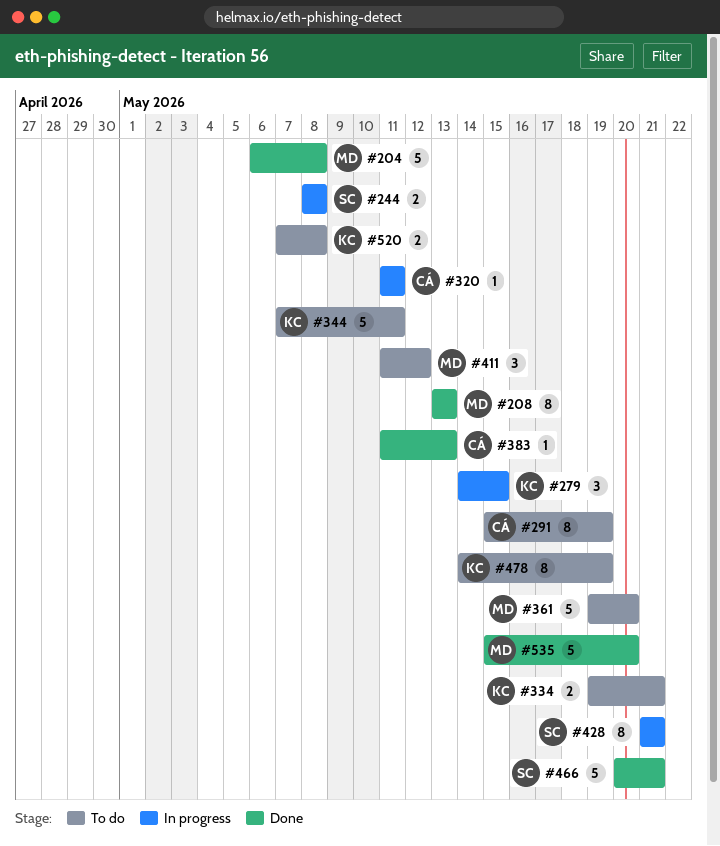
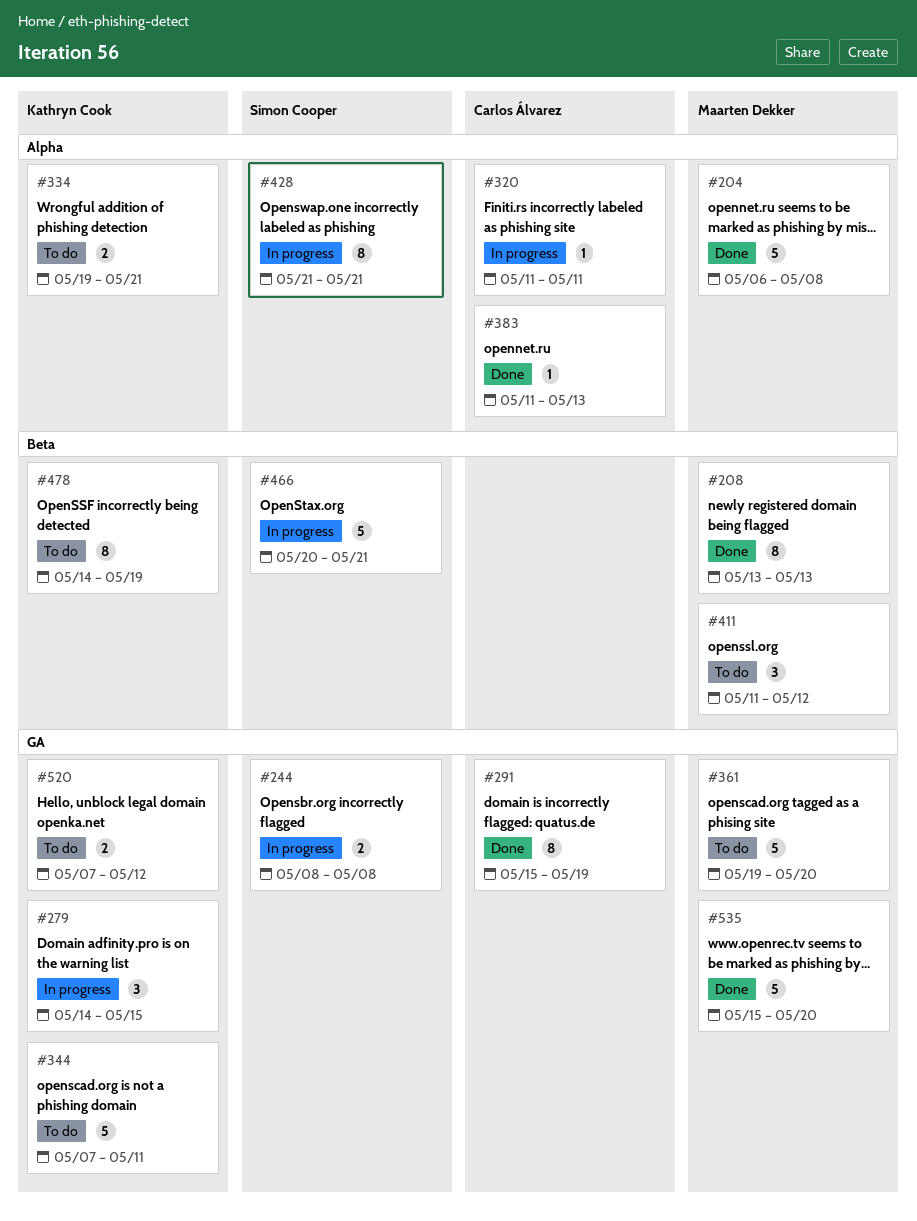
#291, status: To do -> Done
#466, status: Done -> In progress
#520, due: May 8 -> May 12

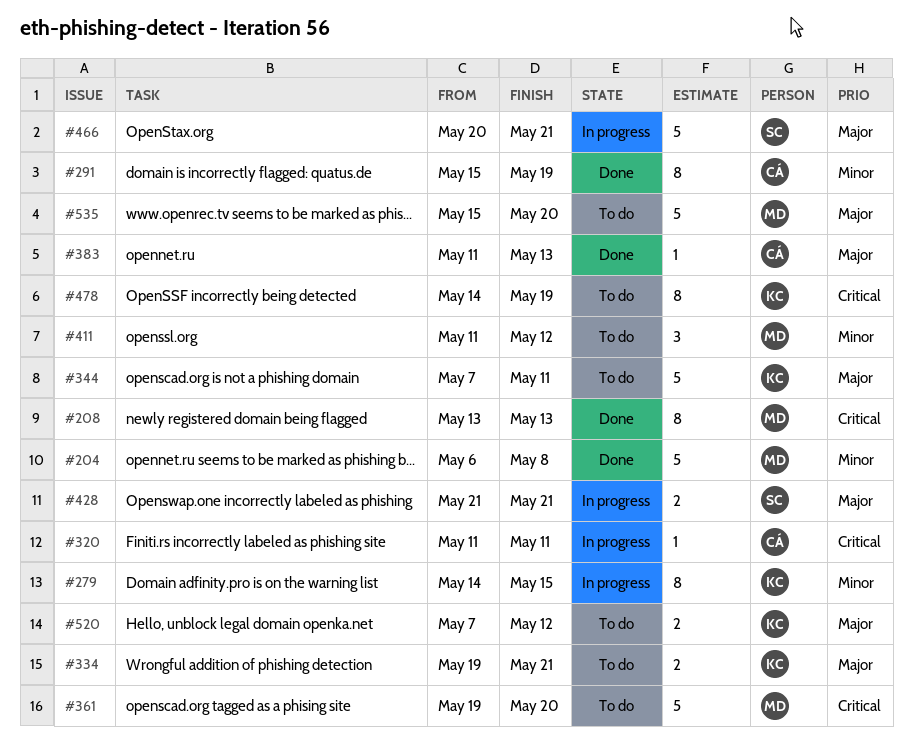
#244: present -> none
#279, estimate: 3 -> 8
#428, estimate: 8 -> 2
#535, status: Done -> To do

